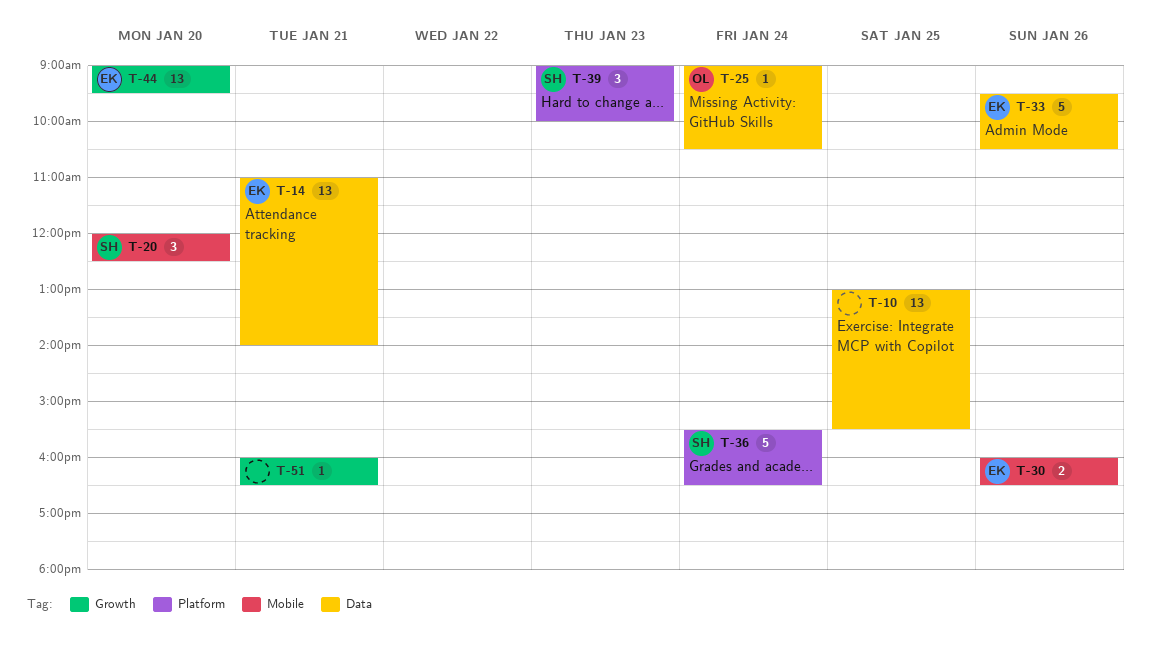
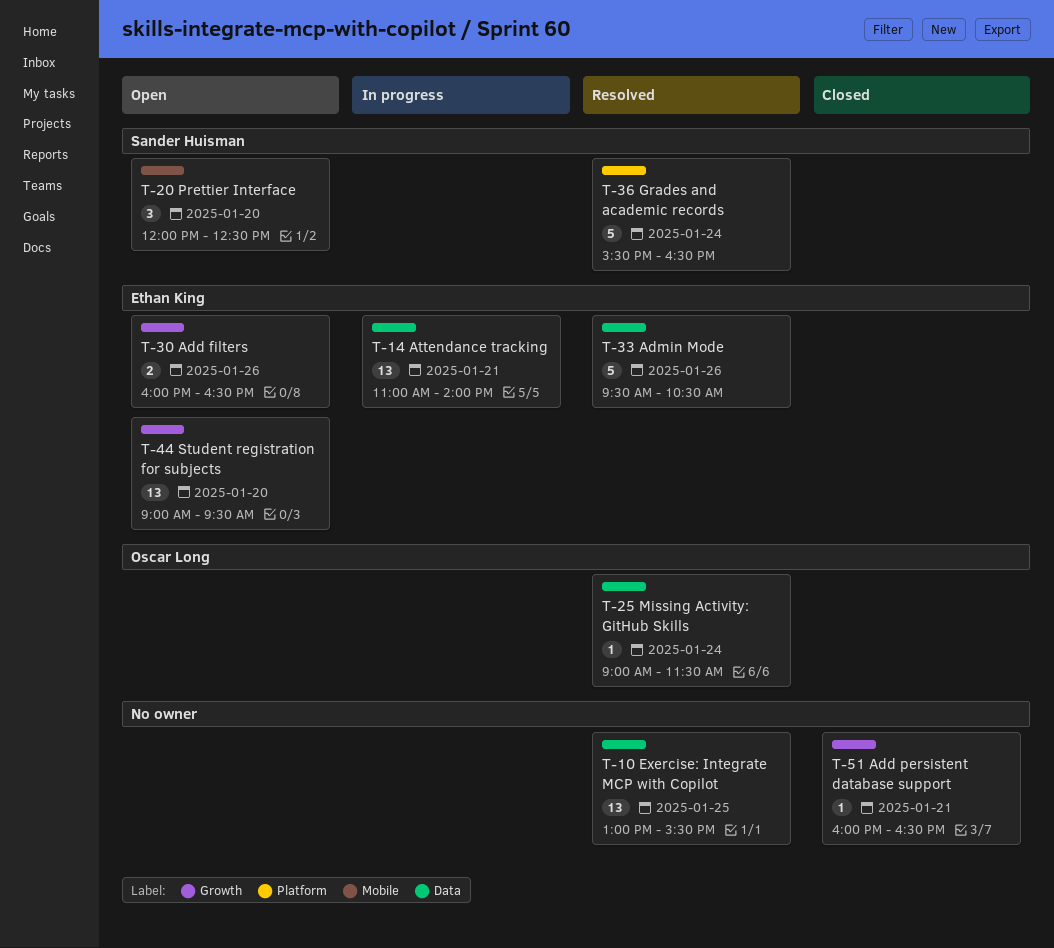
T-25, ends: 10:30 -> 11:30
T-30, label: Mobile -> Growth
T-39: present -> none

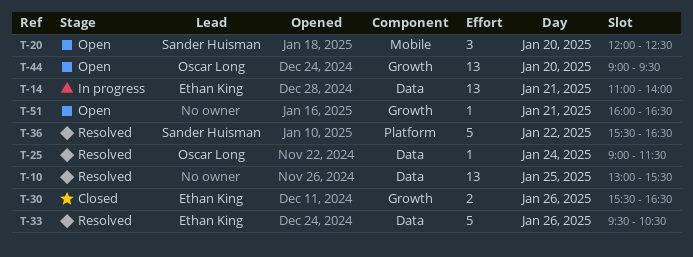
T-30, status: Open -> Closed
T-30, begins: 16:00 -> 15:30
T-36, day: Jan 24 -> Jan 22
T-44, owner: Ethan King -> Oscar Long
T-51, status: Closed -> Open

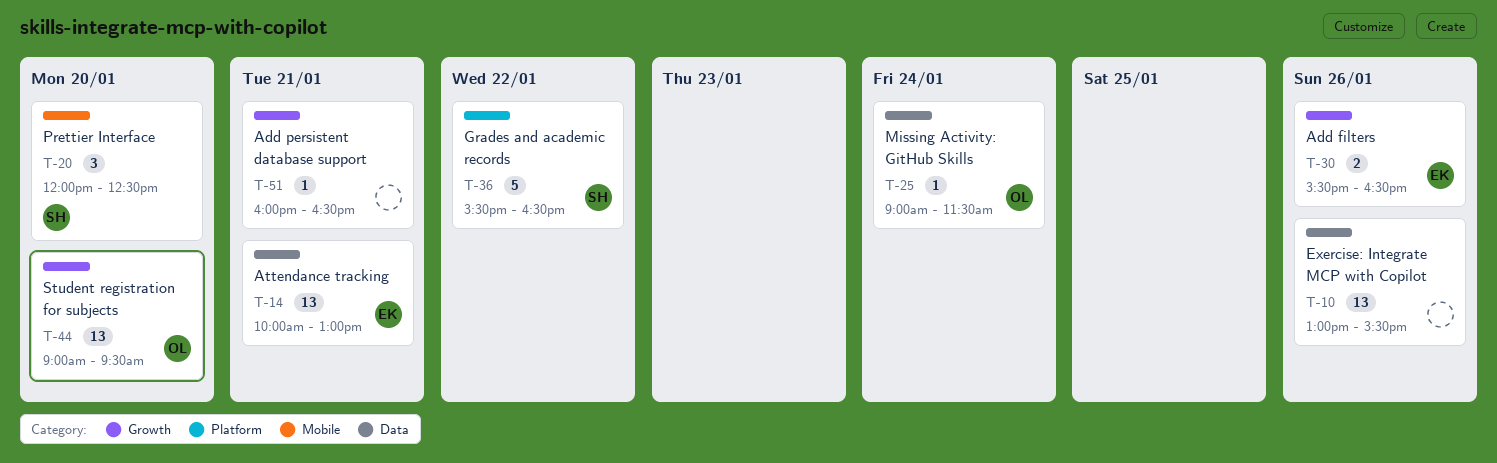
T-10, day: Jan 25 -> Jan 26
T-14, begins: 11:00 -> 10:00
T-14, ends: 14:00 -> 13:00
T-33: present -> none

